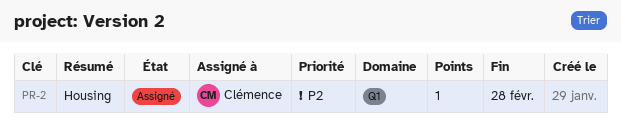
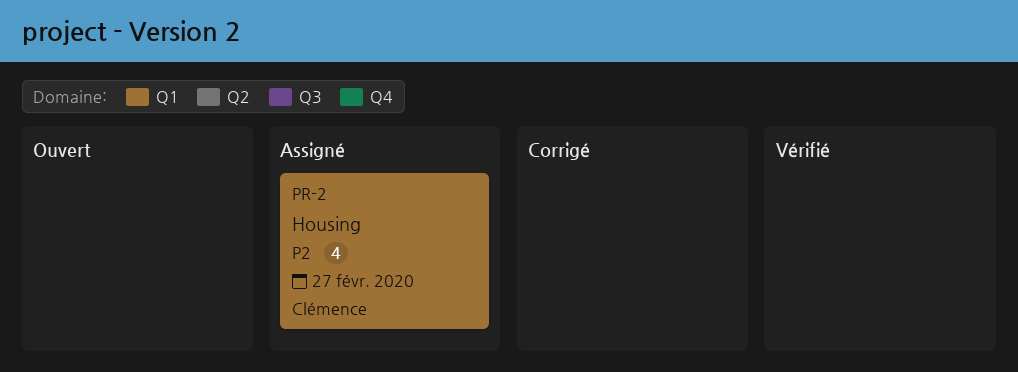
PR-2, estimate: 1 -> 4
PR-2, due: Feb 28 -> Feb 27

